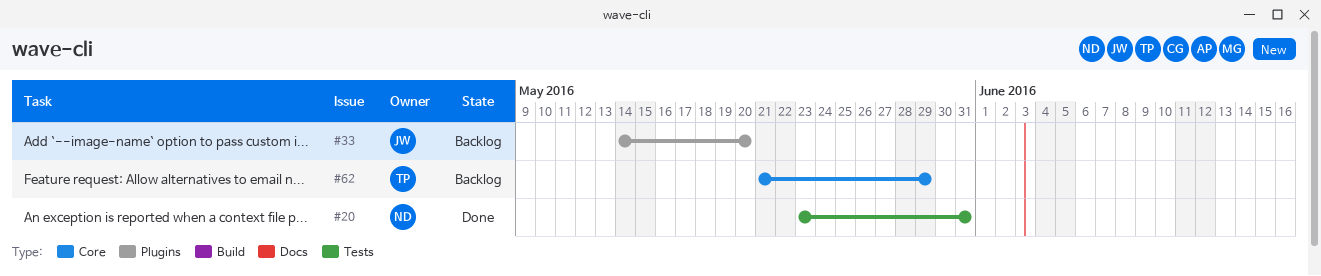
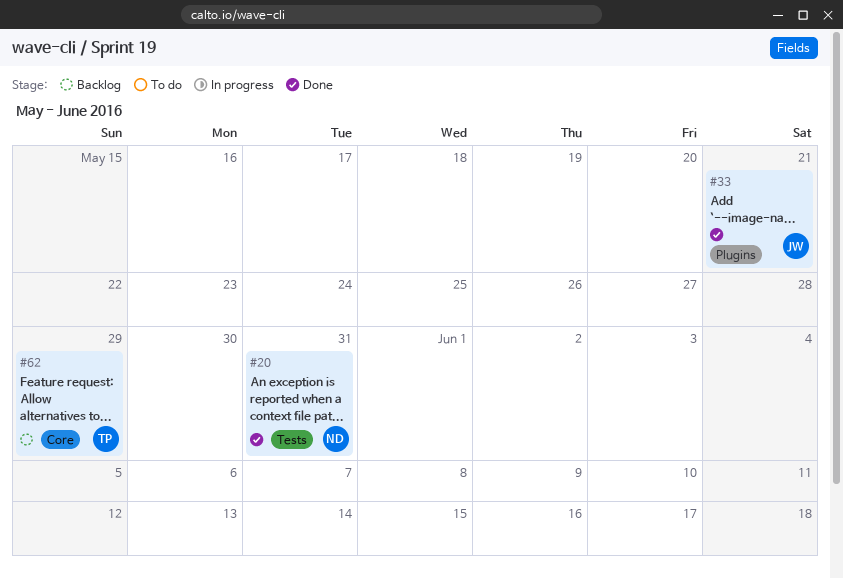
#33, status: Backlog -> Done
#33, due: May 20 -> May 21

